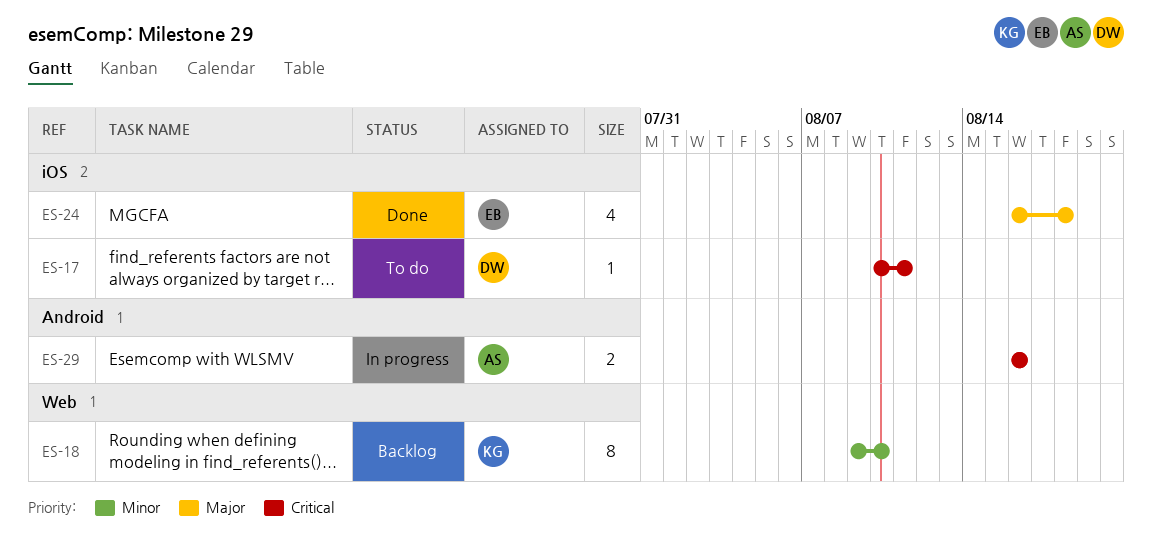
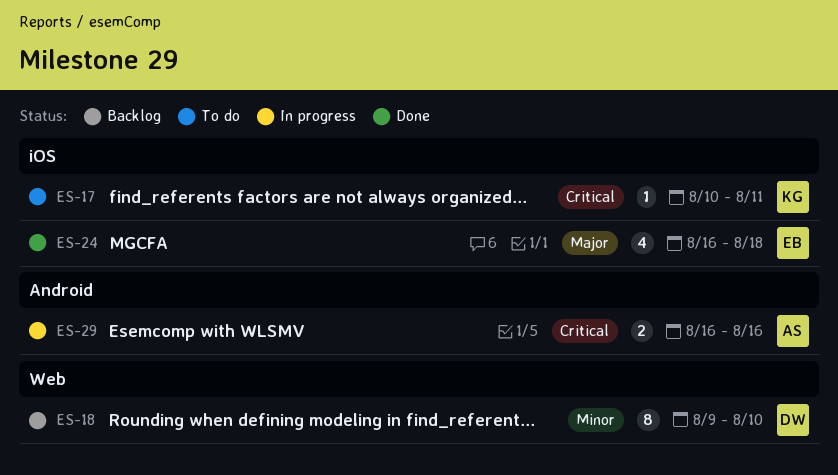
ES-17, owner: DW -> KG
ES-18, owner: KG -> DW

